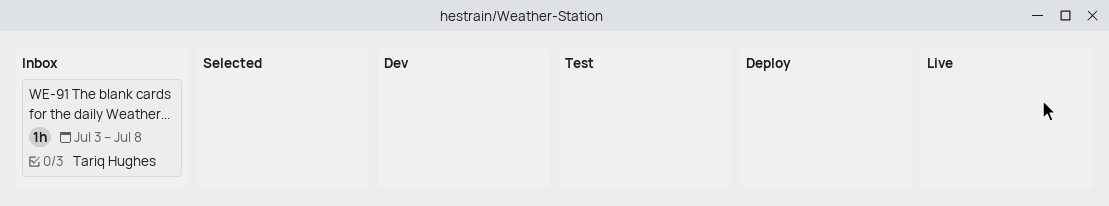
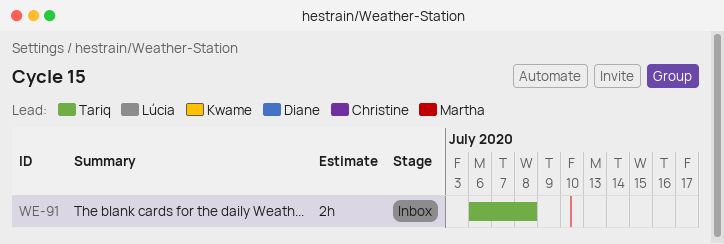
WE-91, estimate: 1h -> 2h
WE-91, start: Jul 3 -> Jul 6

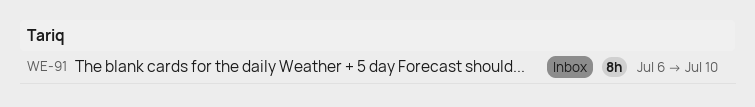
WE-91, estimate: 2h -> 8h
WE-91, due: Jul 8 -> Jul 10

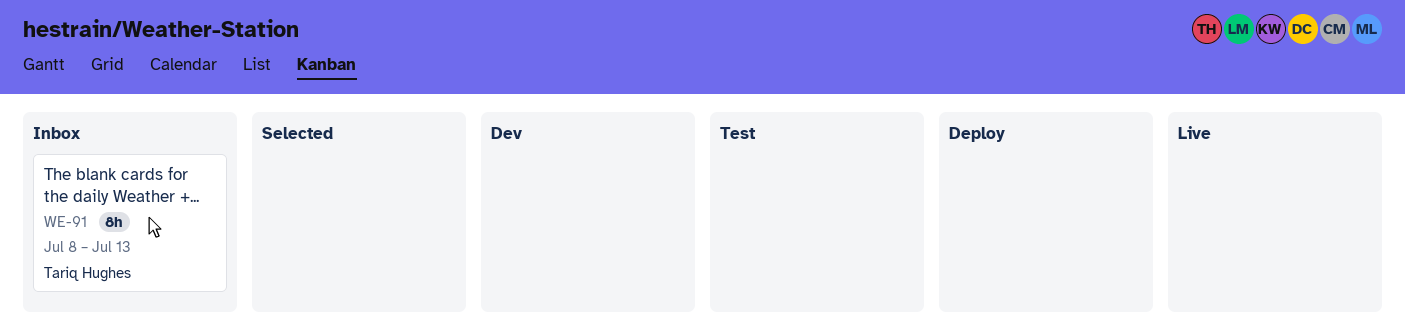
WE-91, start: Jul 6 -> Jul 8
WE-91, due: Jul 10 -> Jul 13

